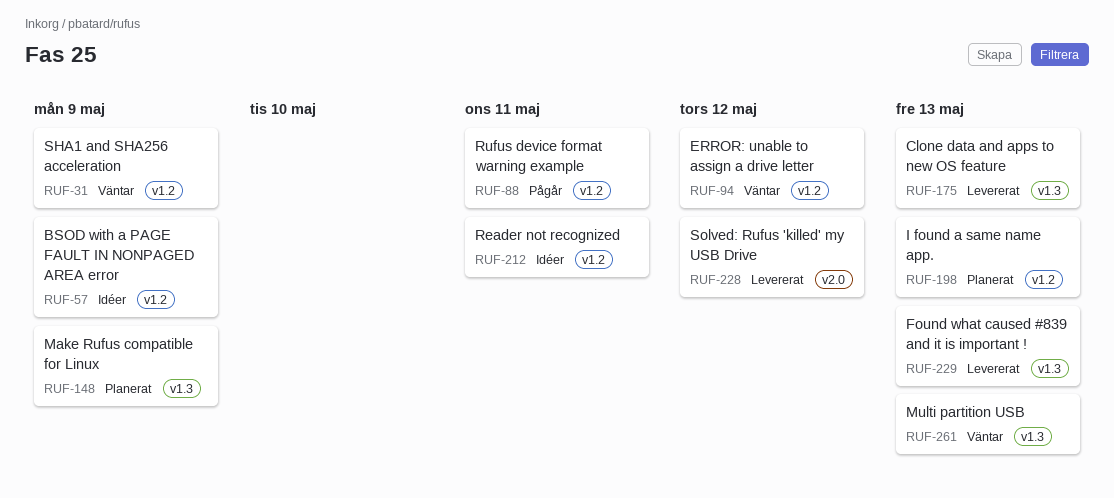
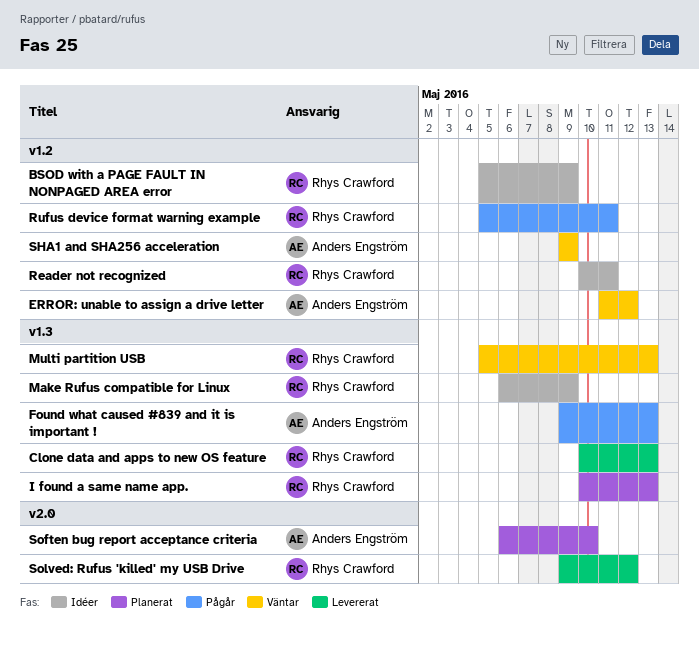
Found what caused #839 and it is important !, status: Levererat -> Pågår
I found a same name app., label: v1.2 -> v1.3
Make Rufus compatible for Linux, status: Planerat -> Idéer
Soften bug report acceptance criteria: none -> present

